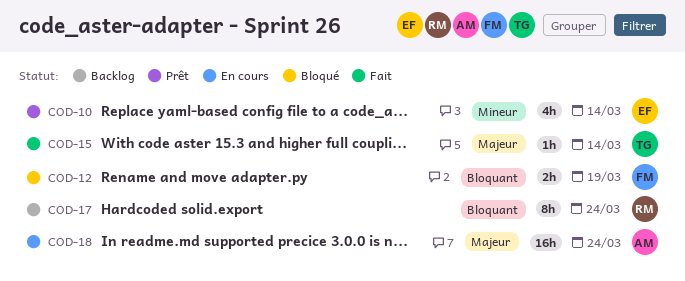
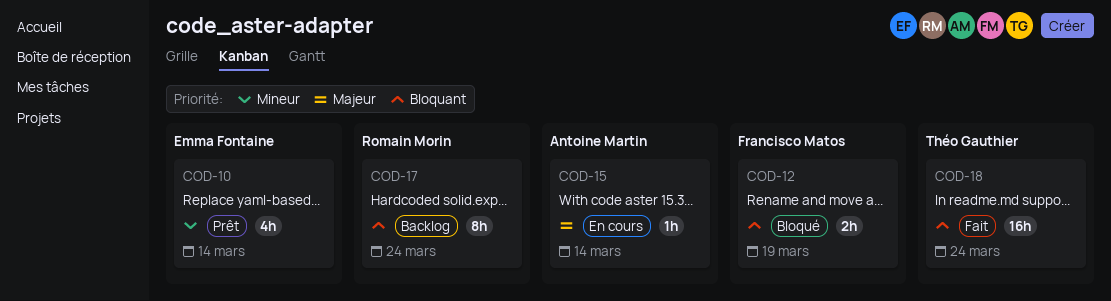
COD-15, status: Fait -> En cours
COD-15, owner: Théo Gauthier -> Antoine Martin
COD-18, status: En cours -> Fait
COD-18, owner: Antoine Martin -> Théo Gauthier
COD-18, priority: Majeur -> Bloquant

